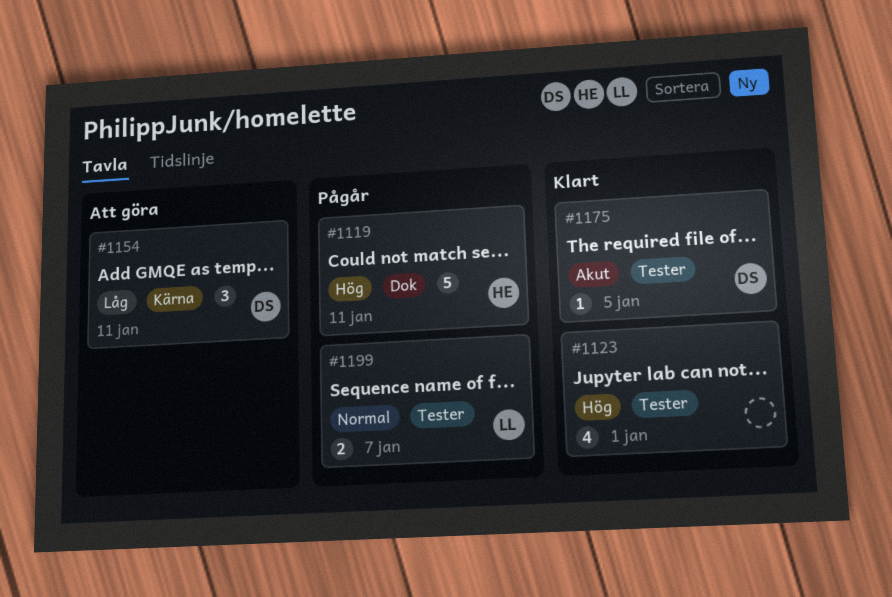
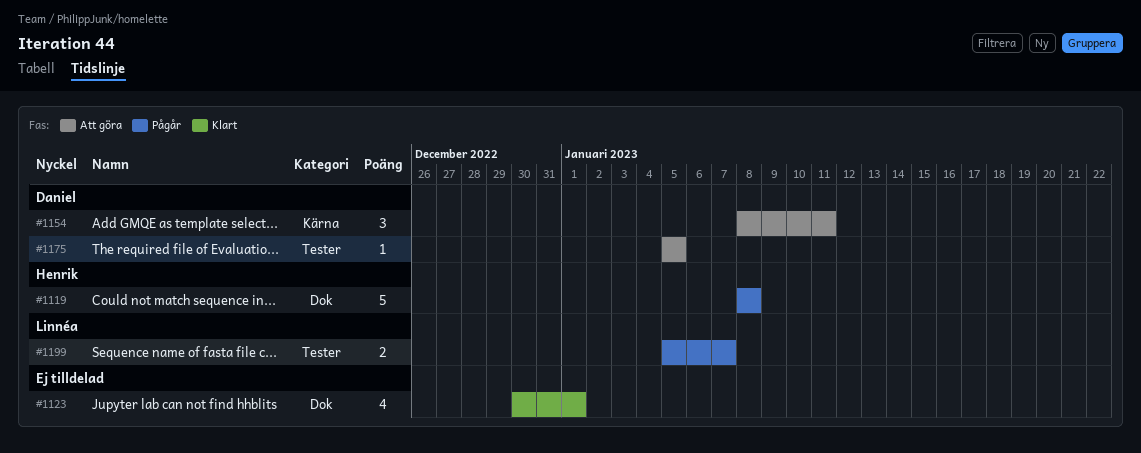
#1119, due: Jan 11 -> Jan 8
#1123, label: Tester -> Dok
#1175, status: Klart -> Att göra

